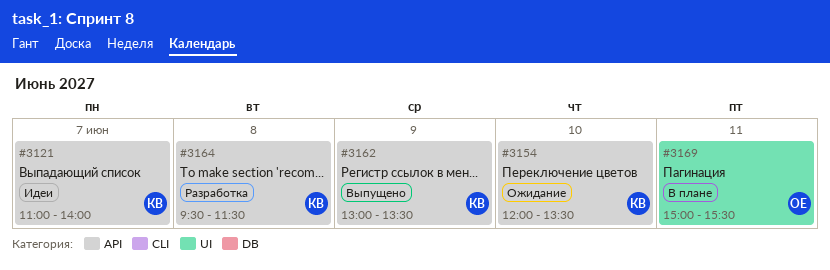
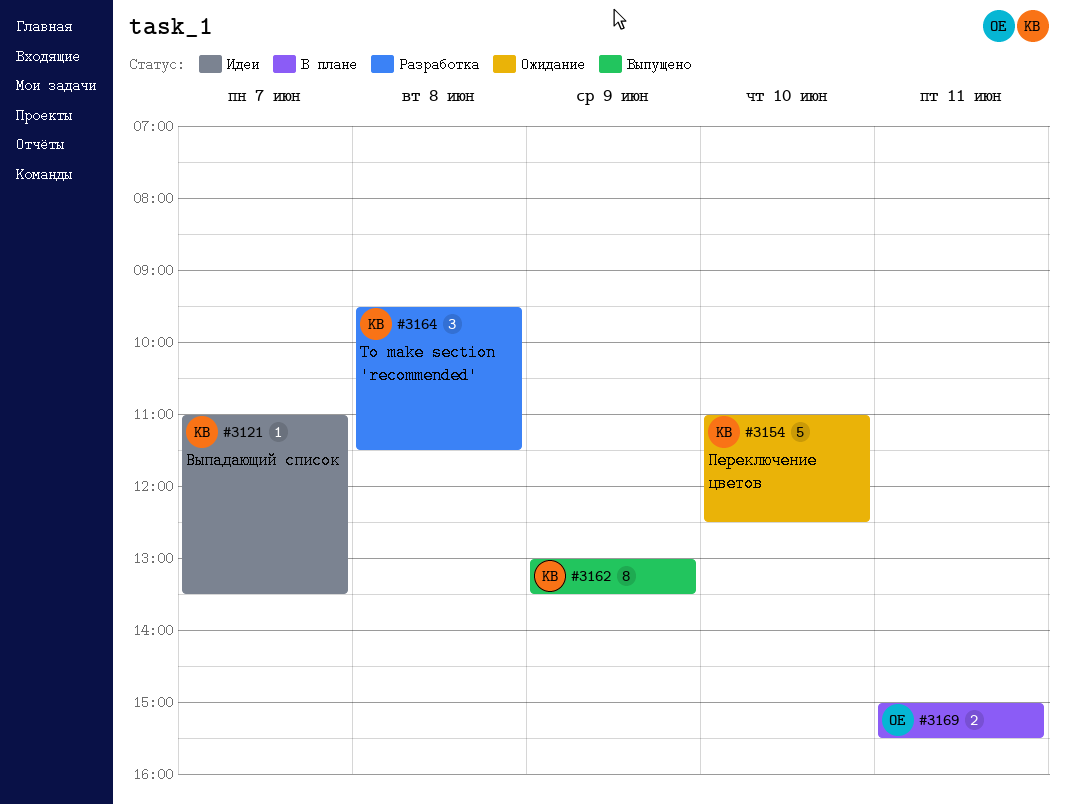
#3121, ends: 14:00 -> 13:30
#3154, begins: 12:00 -> 11:00
#3154, ends: 13:30 -> 12:30

